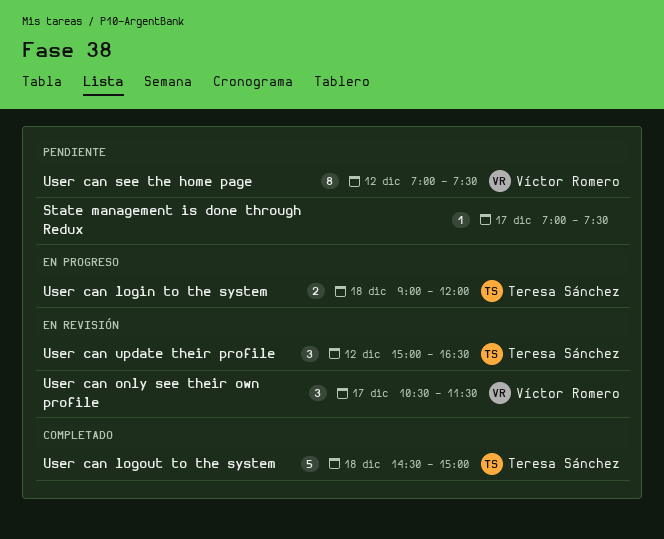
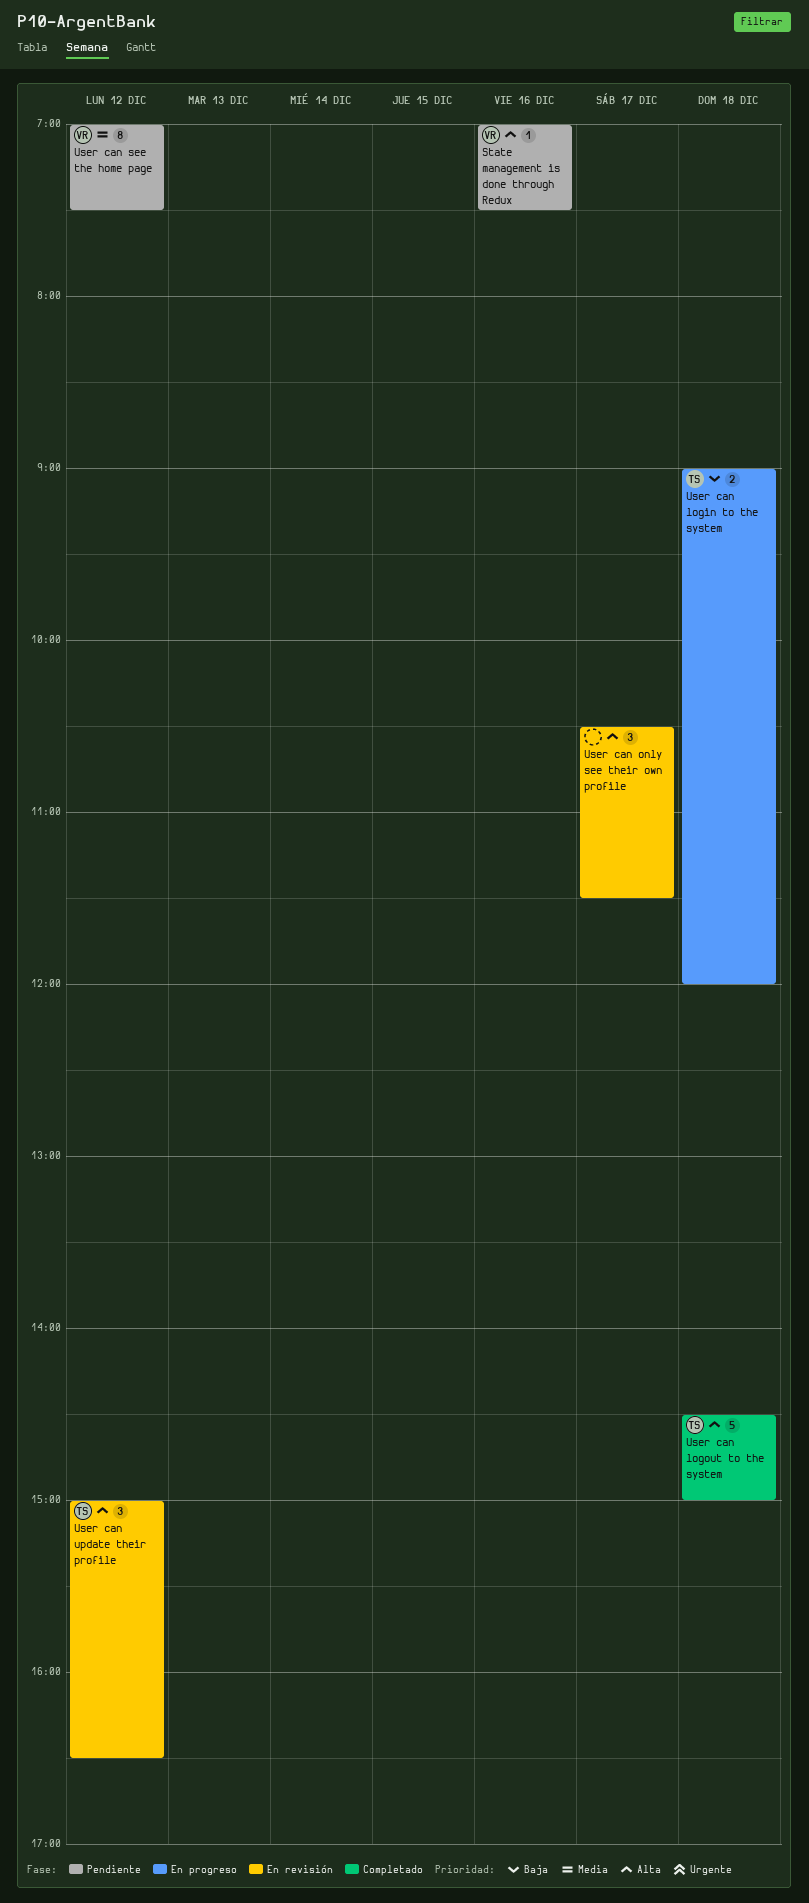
State management is done through Redux, owner: none -> Víctor Romero
State management is done through Redux, day: Dec 17 -> Dec 16
User can only see their own profile, owner: Víctor Romero -> none

